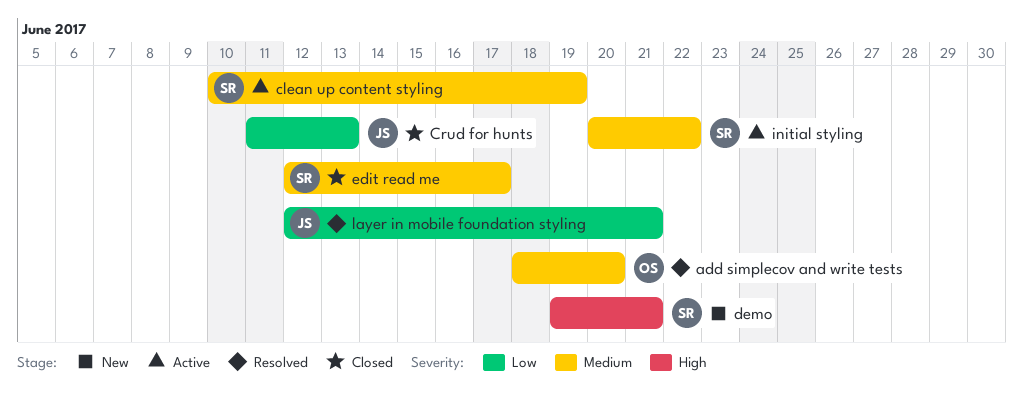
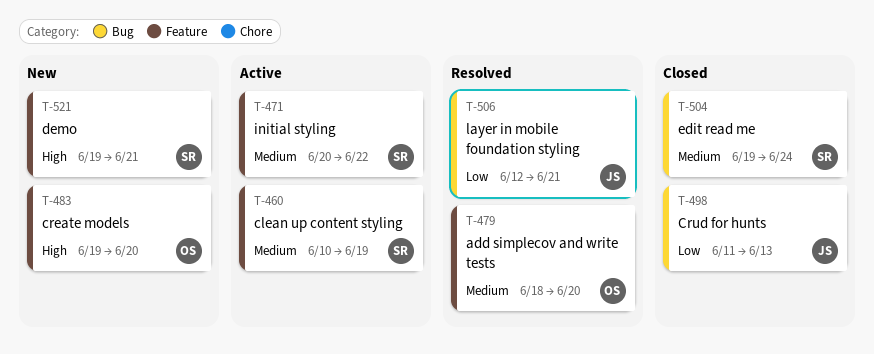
create models: none -> present
edit read me, start: Jun 12 -> Jun 19
edit read me, due: Jun 17 -> Jun 24

